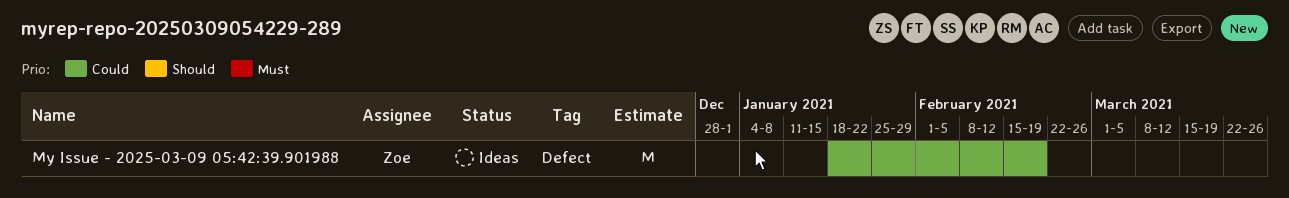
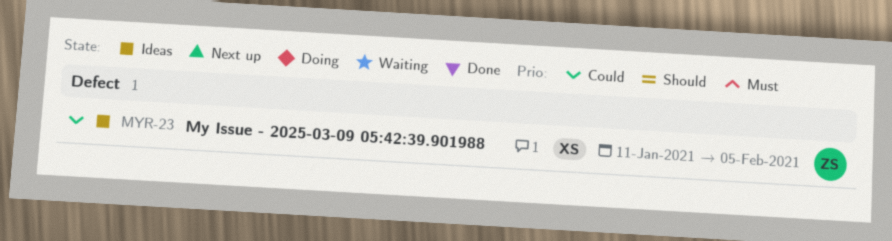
My Issue - 2025-03-09 05:42:39.901988, estimate: M -> XS
My Issue - 2025-03-09 05:42:39.901988, start: Jan 18 -> Jan 11
My Issue - 2025-03-09 05:42:39.901988, due: Feb 19 -> Feb 5

